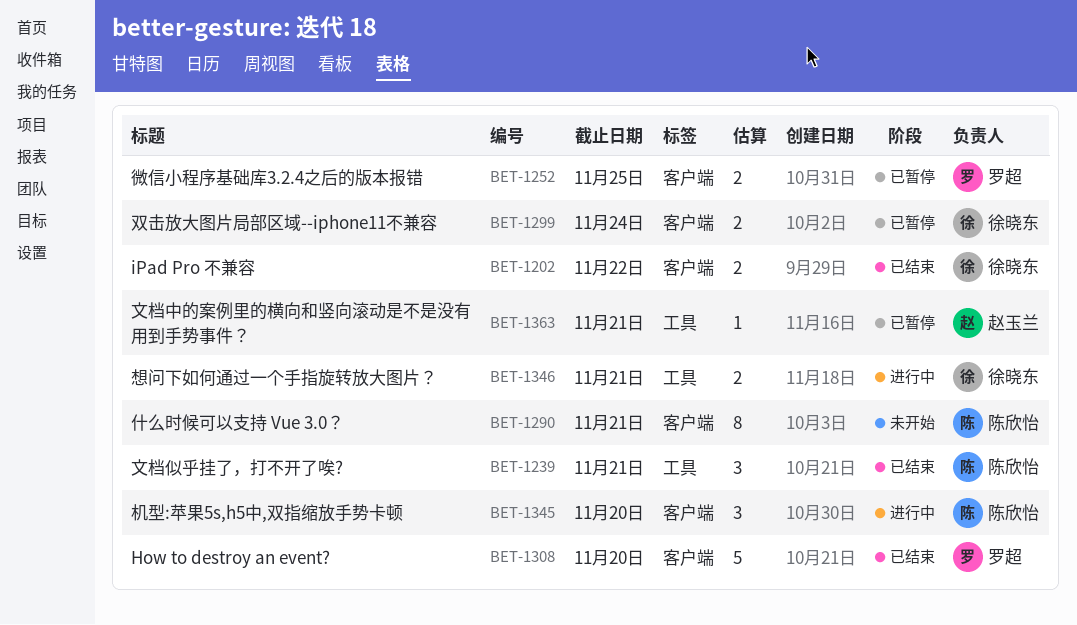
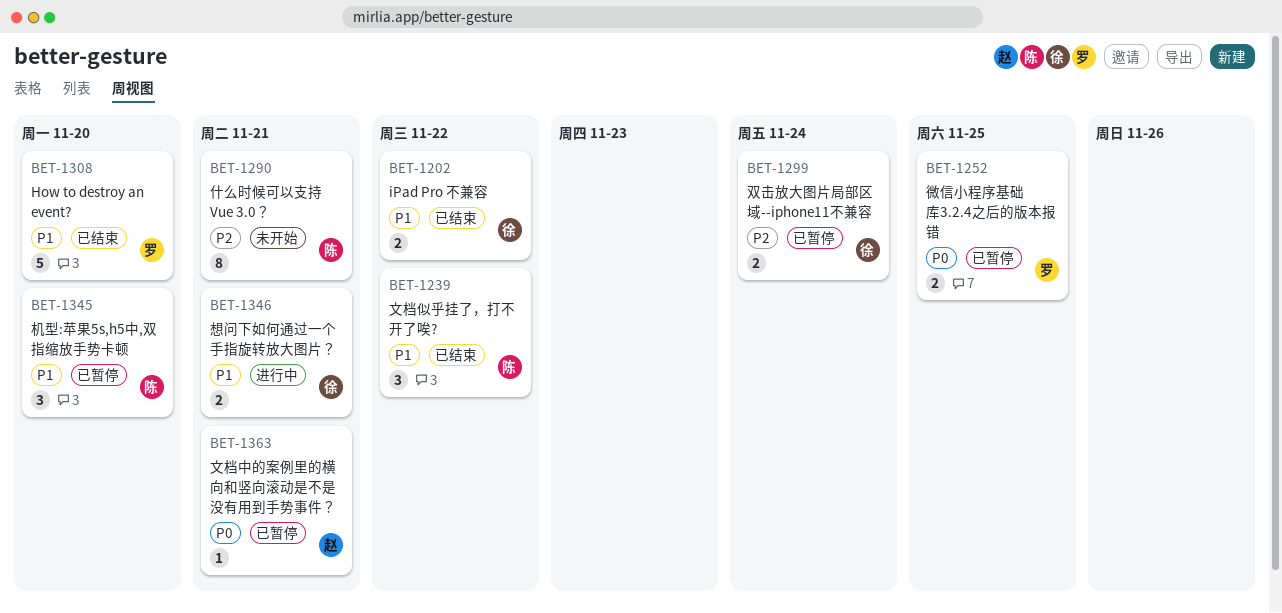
BET-1239, due: Nov 21 -> Nov 22
BET-1345, status: 进行中 -> 已暂停

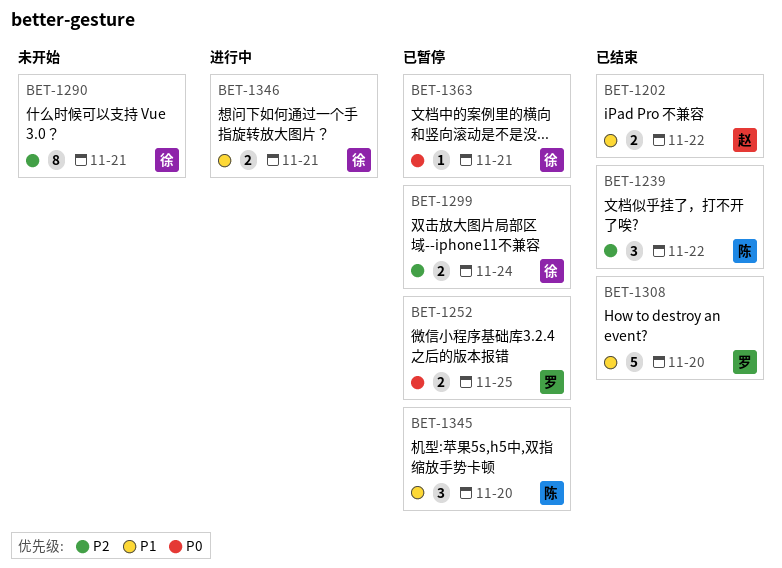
BET-1202, owner: 徐 -> 赵
BET-1239, priority: P1 -> P2
BET-1290, owner: 陈 -> 徐
BET-1363, owner: 赵 -> 徐

